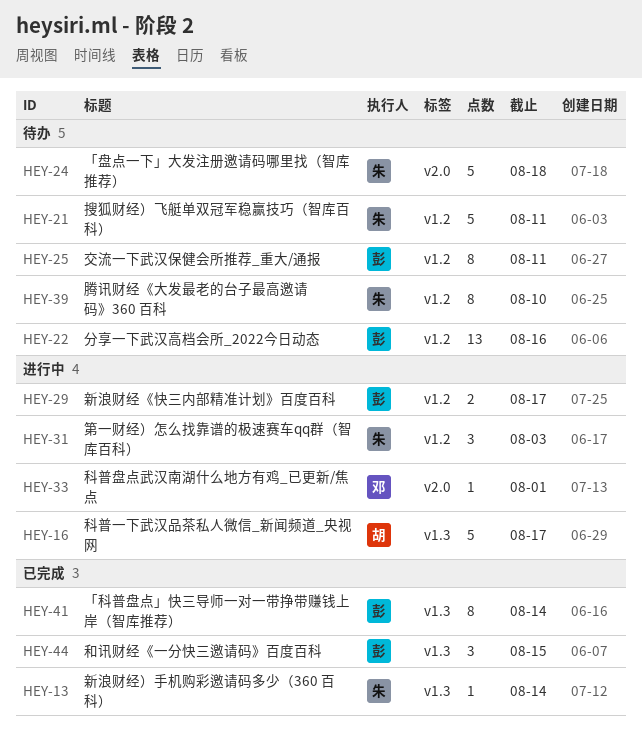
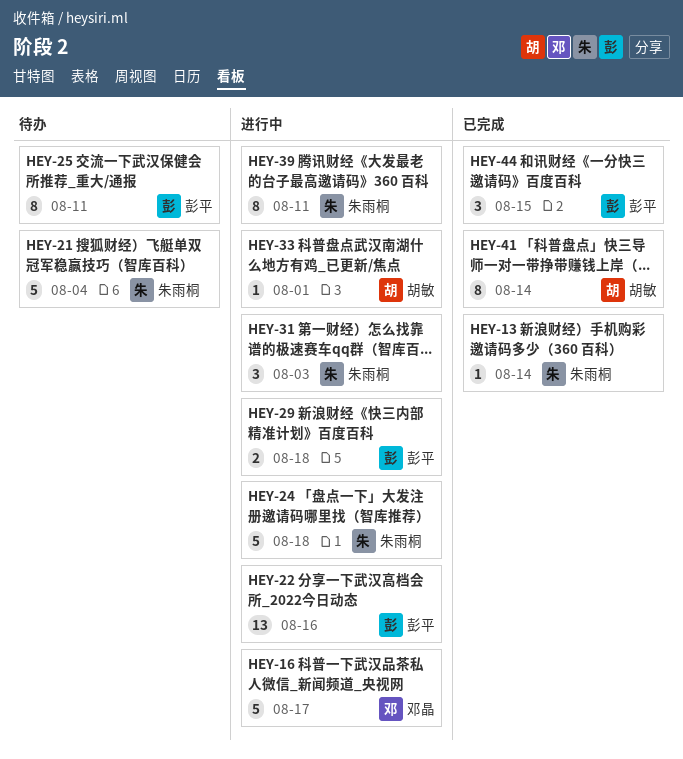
HEY-16, owner: 胡敏 -> 邓晶
HEY-21, due: Aug 11 -> Aug 4
HEY-22, status: 待办 -> 进行中
HEY-24, status: 待办 -> 进行中
HEY-29, due: Aug 17 -> Aug 18
HEY-33, owner: 邓晶 -> 胡敏
HEY-39, status: 待办 -> 进行中
HEY-39, due: Aug 10 -> Aug 11
HEY-41, owner: 彭平 -> 胡敏

